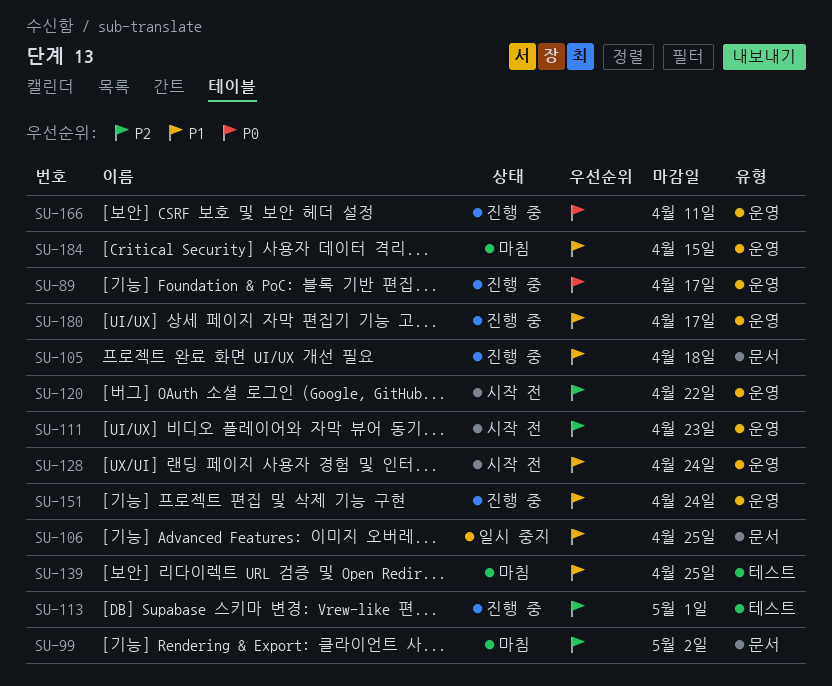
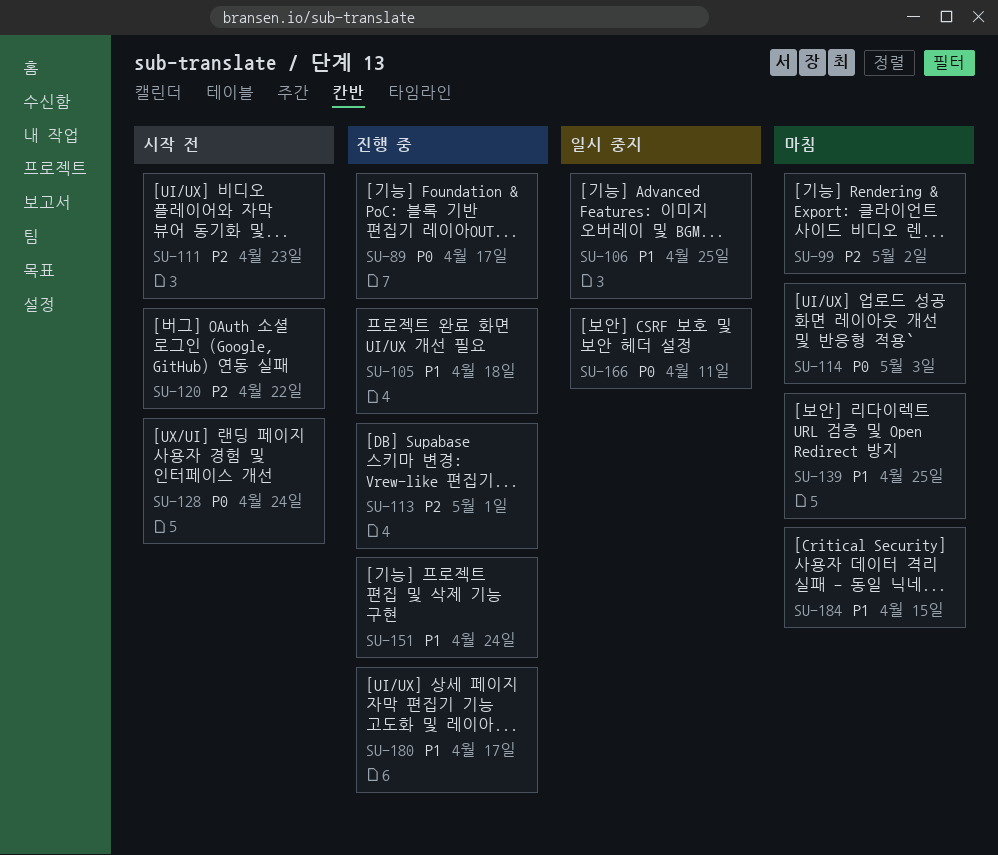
SU-114: none -> present
SU-128, priority: P1 -> P0
SU-166, status: 진행 중 -> 일시 중지

